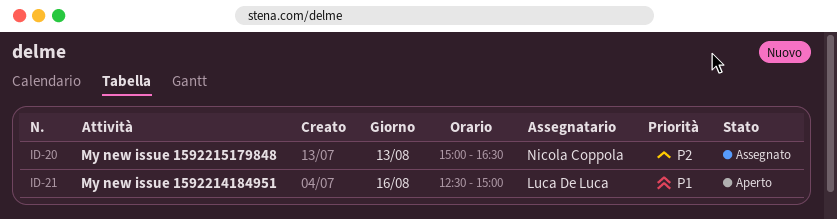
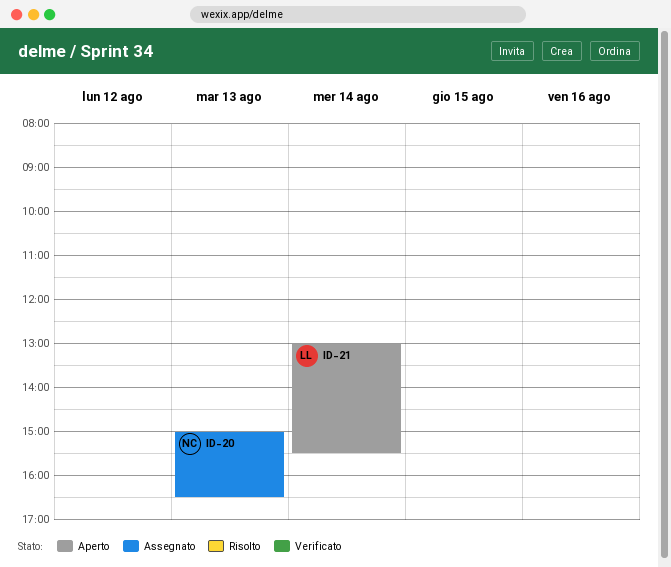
ID-21, day: Aug 16 -> Aug 14
ID-21, begins: 12:30 -> 13:00
ID-21, ends: 15:00 -> 15:30

